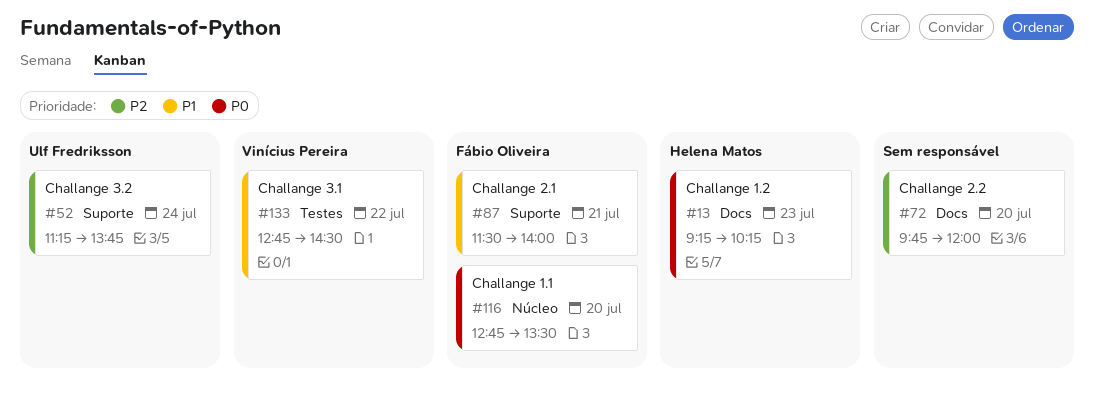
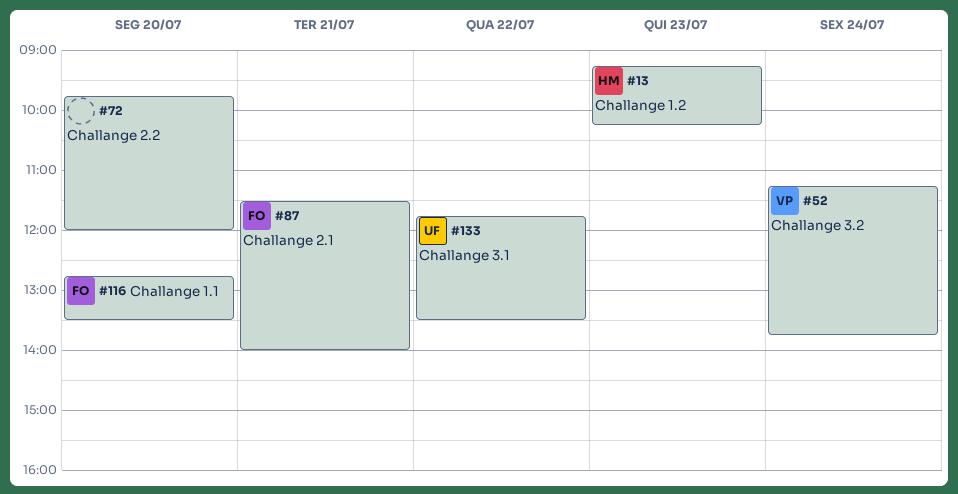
#52, owner: Ulf Fredriksson -> Vinícius Pereira
#133, owner: Vinícius Pereira -> Ulf Fredriksson
#133, begins: 12:45 -> 11:45
#133, ends: 14:30 -> 13:30

